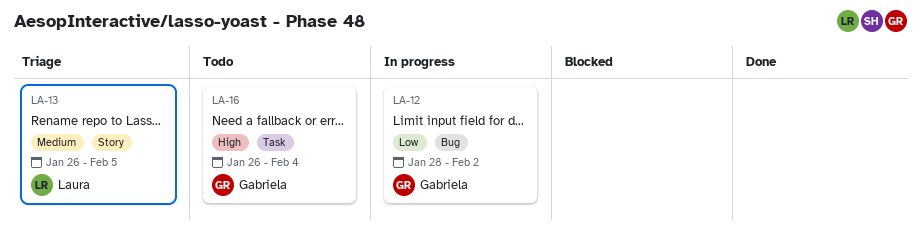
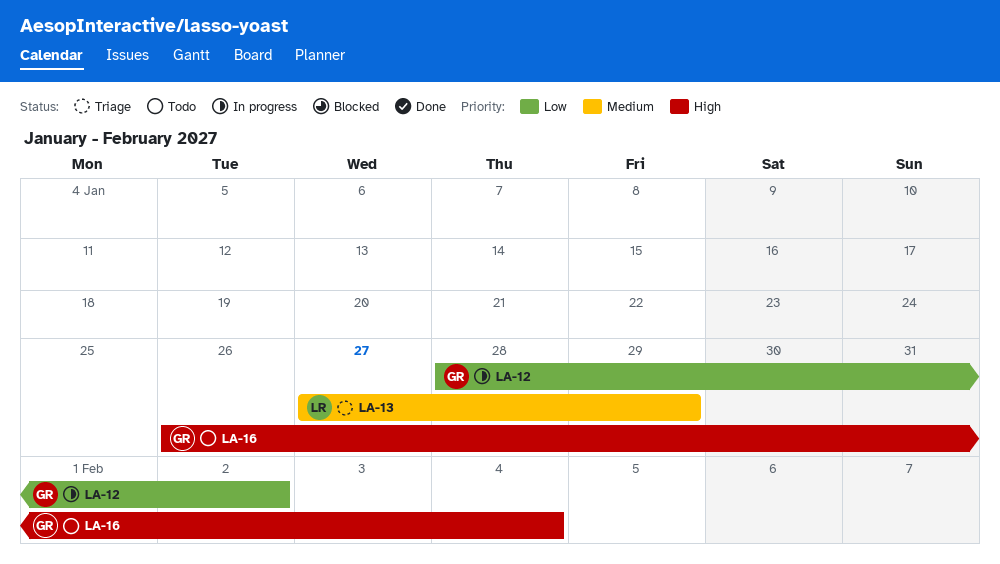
LA-13, start: Jan 26 -> Jan 27
LA-13, due: Feb 5 -> Jan 29

